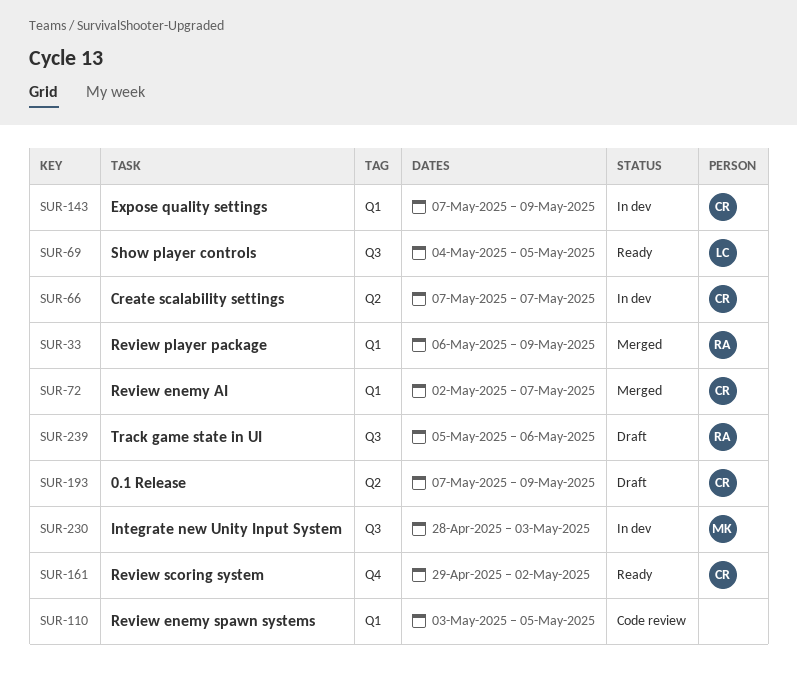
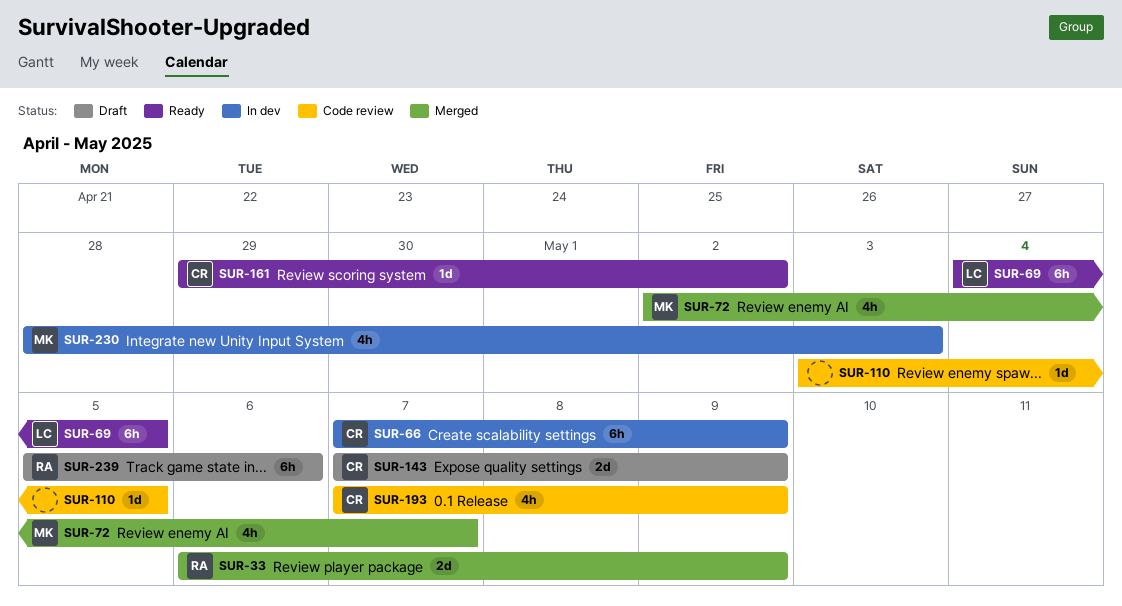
SUR-66, due: May 7 -> May 9
SUR-72, owner: CR -> MK
SUR-143, status: In dev -> Draft
SUR-193, status: Draft -> Code review

